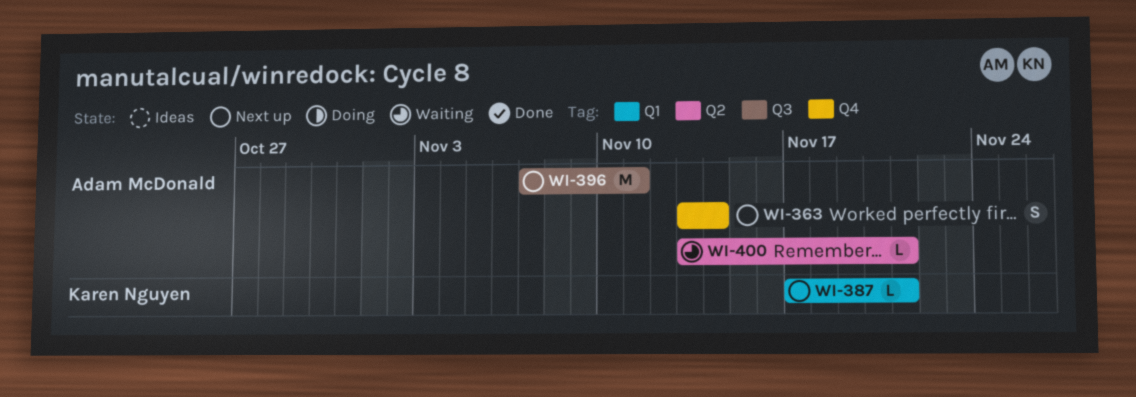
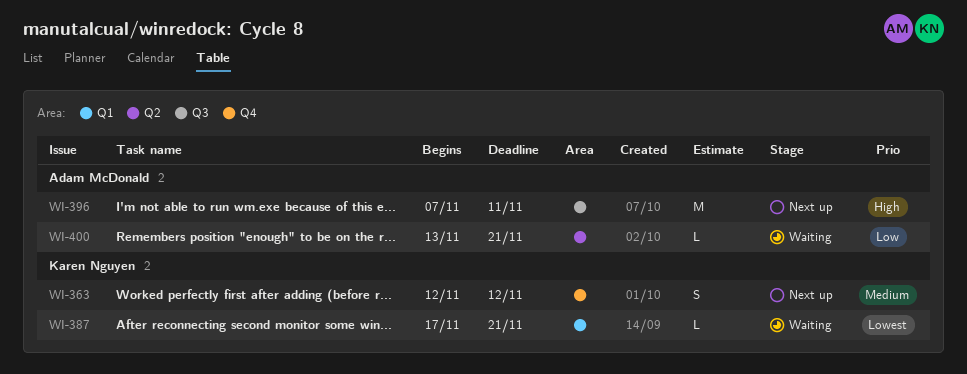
WI-363, owner: Adam McDonald -> Karen Nguyen
WI-363, start: Nov 13 -> Nov 12
WI-363, due: Nov 14 -> Nov 12
WI-387, status: Next up -> Waiting

